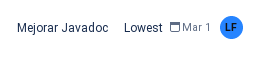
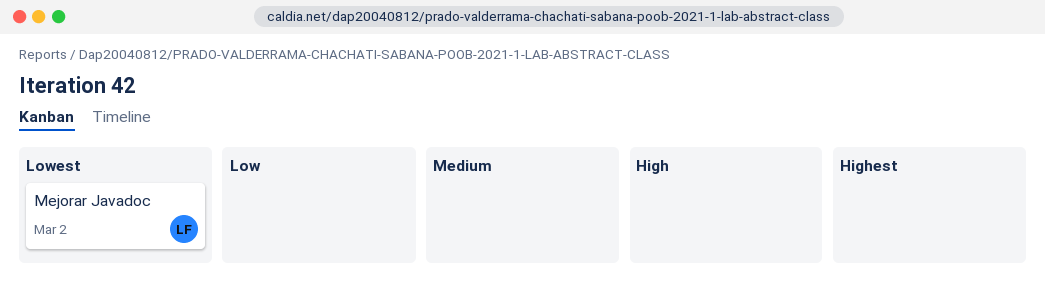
Mejorar Javadoc, due: Mar 1 -> Mar 2

